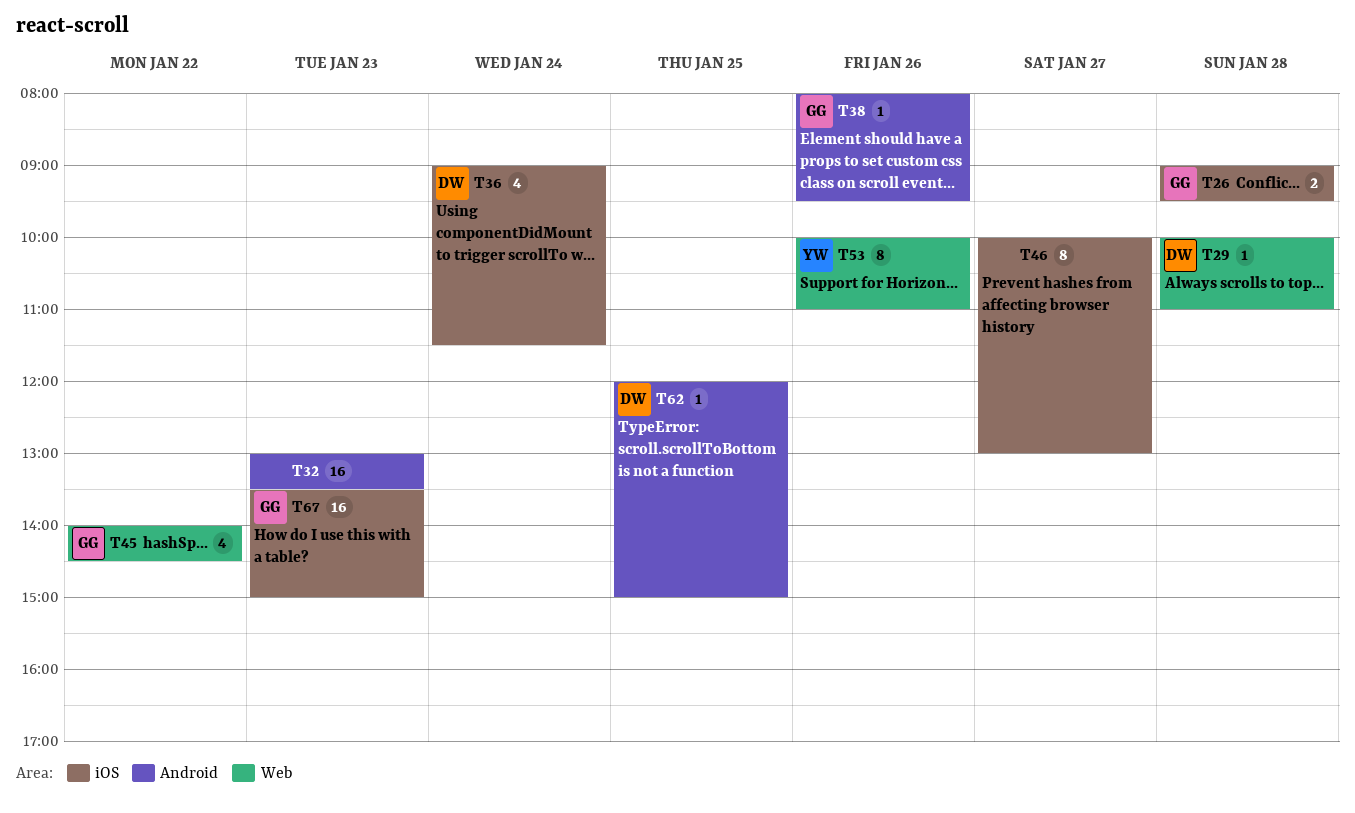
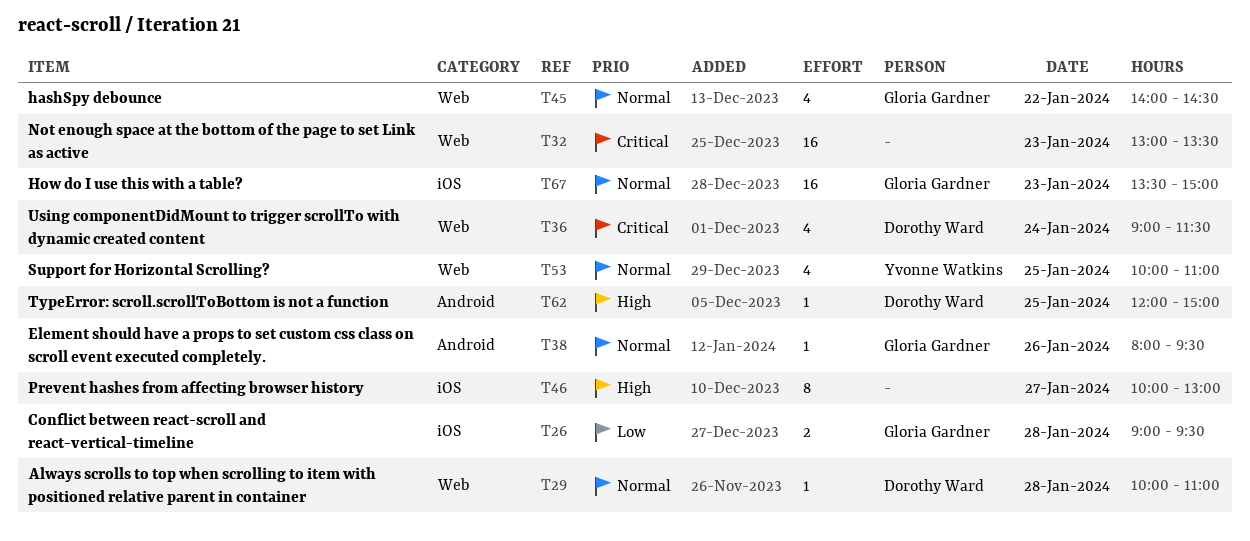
T32, label: Android -> Web
T36, label: iOS -> Web
T53, estimate: 8 -> 4
T53, day: Jan 26 -> Jan 25

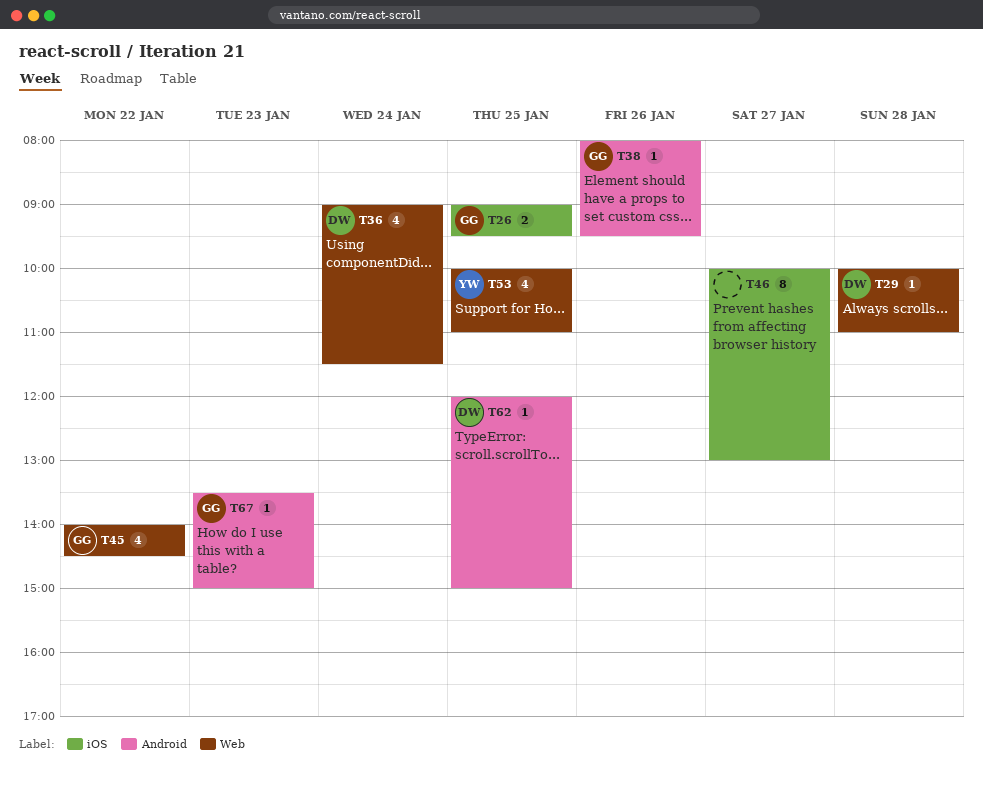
T26, day: Jan 28 -> Jan 25
T32: present -> none
T67, label: iOS -> Android
T67, estimate: 16 -> 1

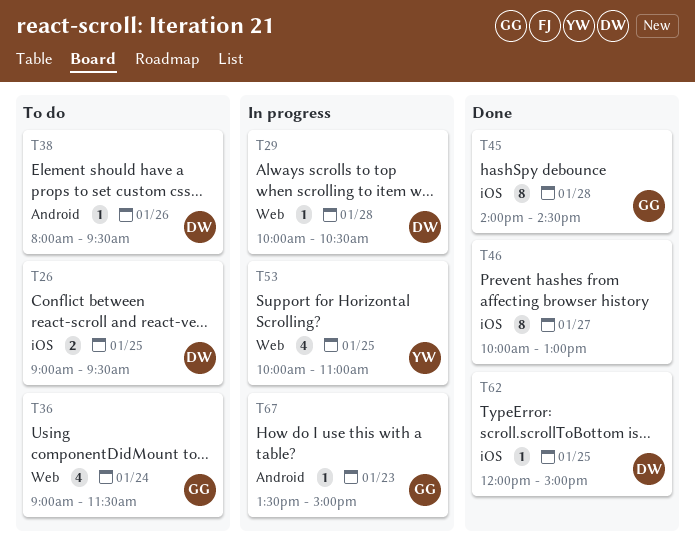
T26, owner: GG -> DW
T29, ends: 11:00 -> 10:30
T36, owner: DW -> GG
T38, owner: GG -> DW
T45, label: Web -> iOS
T45, estimate: 4 -> 8
T45, day: Jan 22 -> Jan 28
T62, label: Android -> iOS

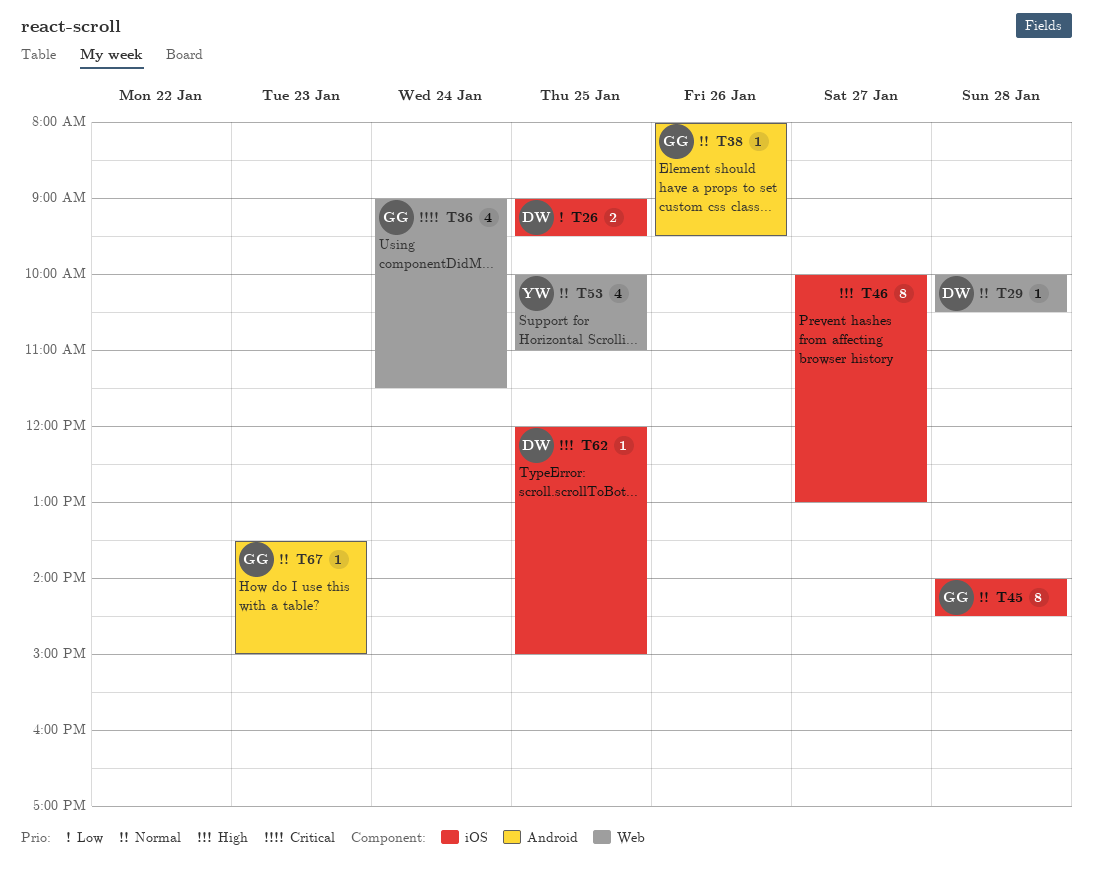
T38, owner: DW -> GG

